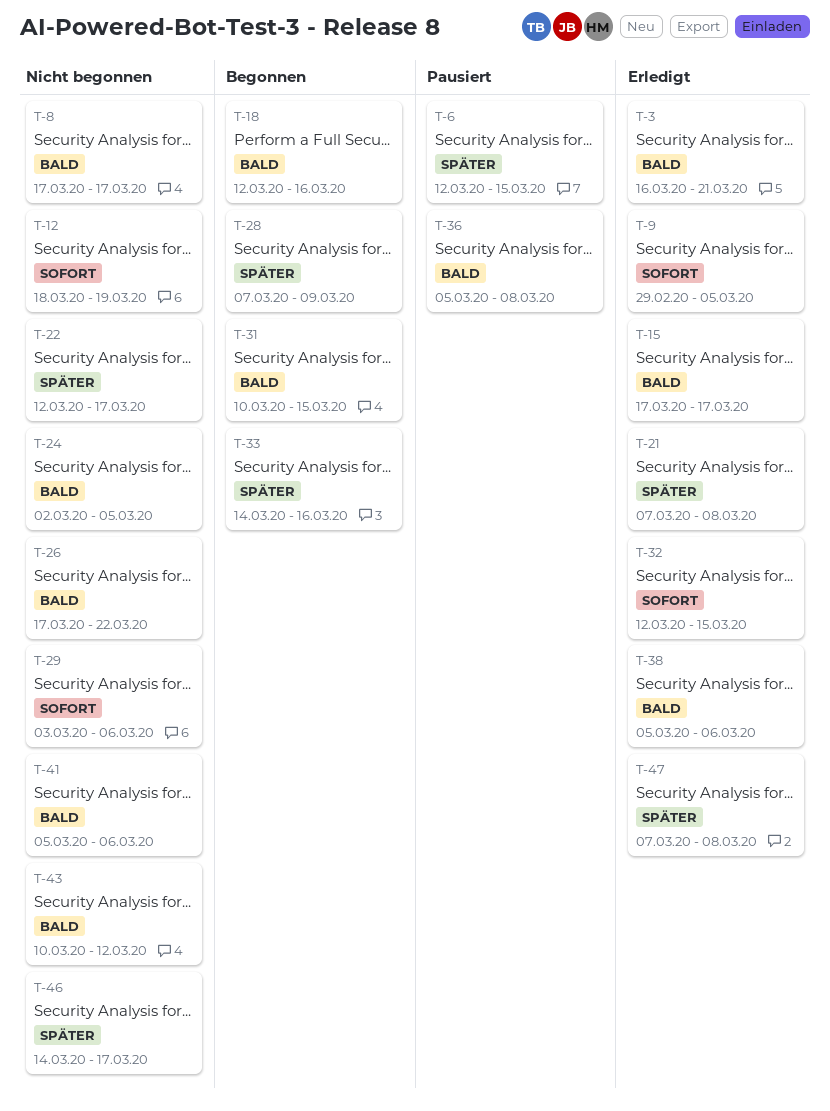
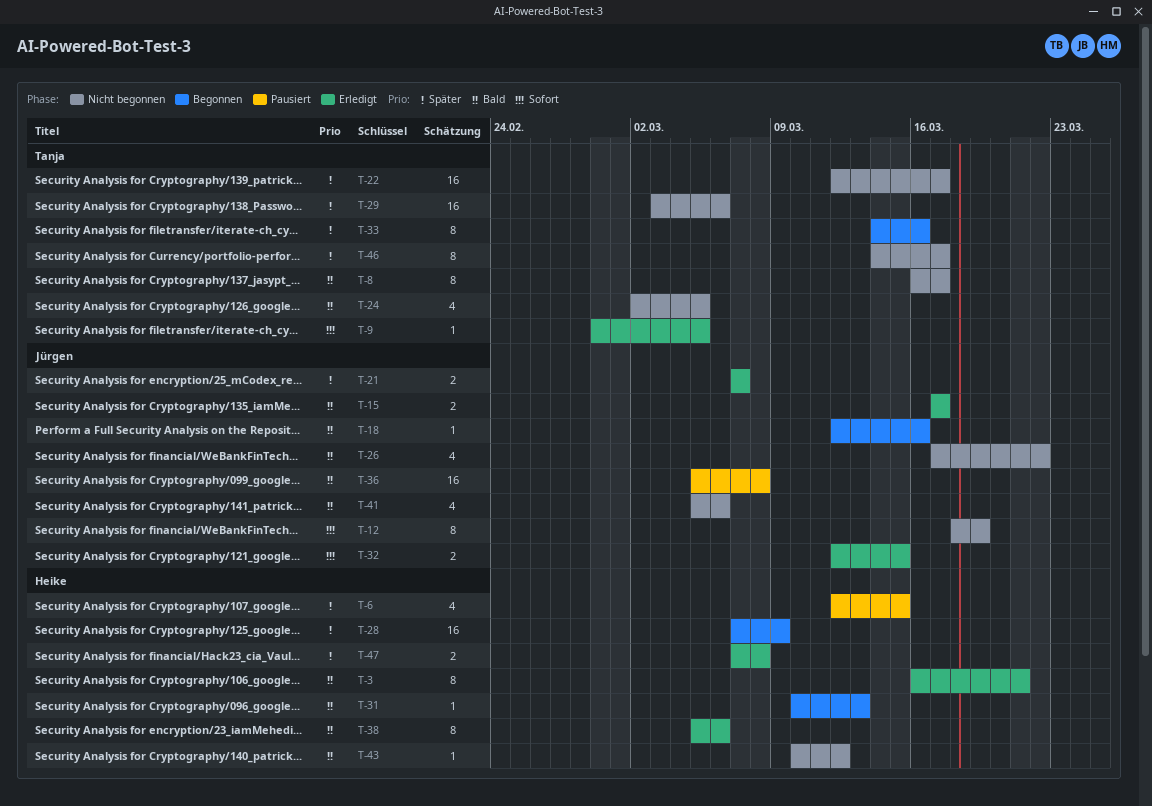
T-8, start: Mar 17 -> Mar 16
T-21, due: Mar 8 -> Mar 7
T-29, priority: Sofort -> Später
T-31, due: Mar 15 -> Mar 13

